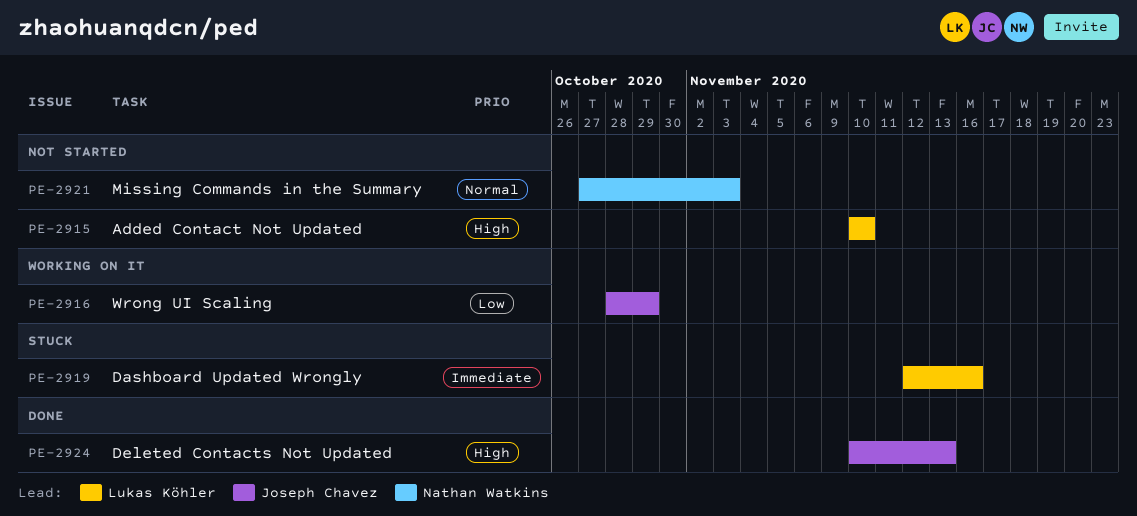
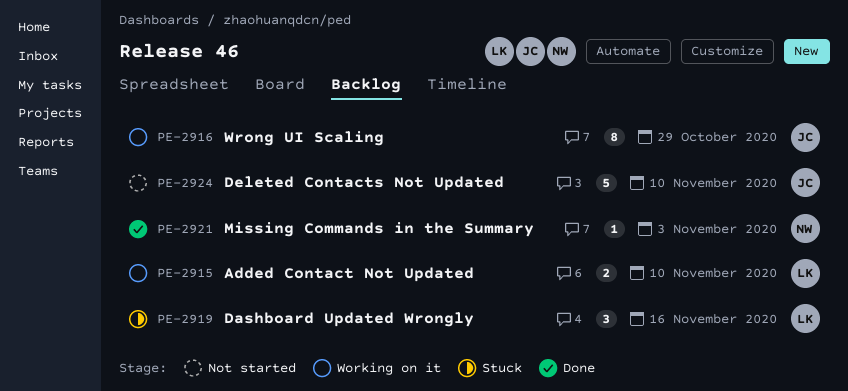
PE-2915, status: Not started -> Working on it
PE-2921, status: Not started -> Done
PE-2924, status: Done -> Not started
PE-2924, due: Nov 13 -> Nov 10

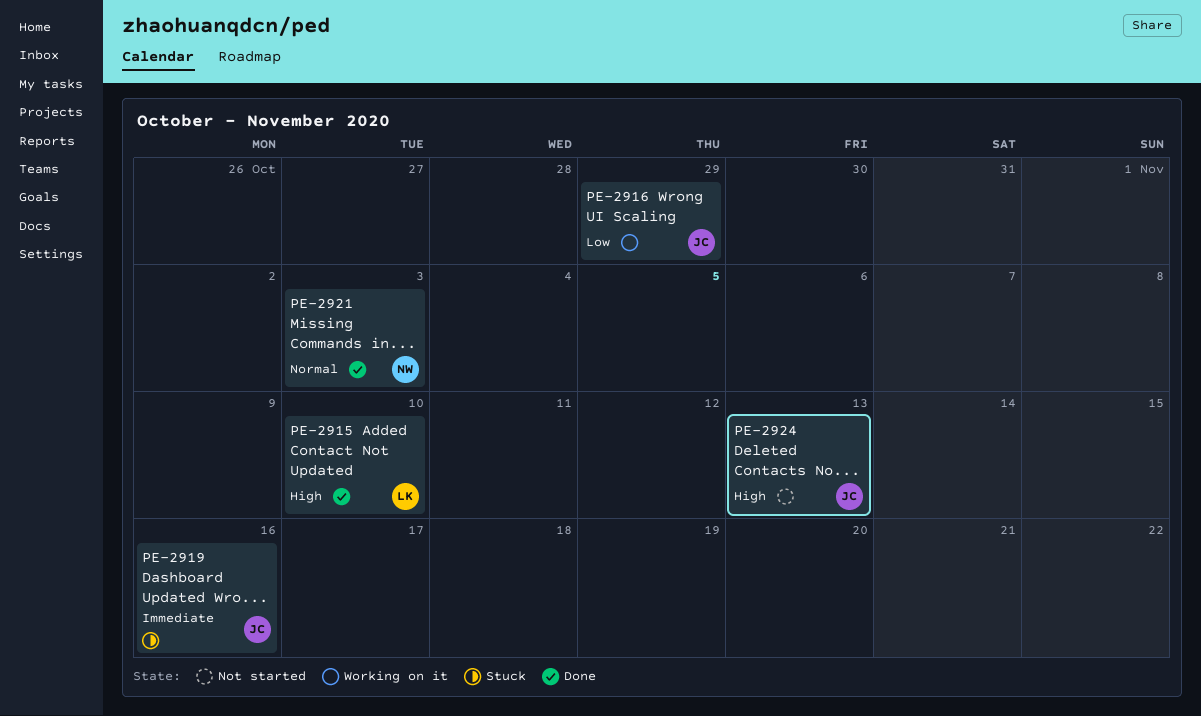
PE-2915, status: Working on it -> Done
PE-2919, owner: LK -> JC
PE-2924, due: Nov 10 -> Nov 13

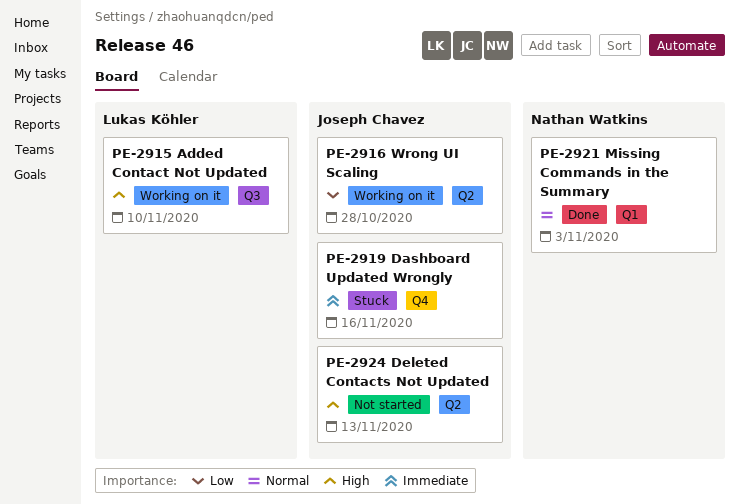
PE-2915, status: Done -> Working on it
PE-2916, due: Oct 29 -> Oct 28

